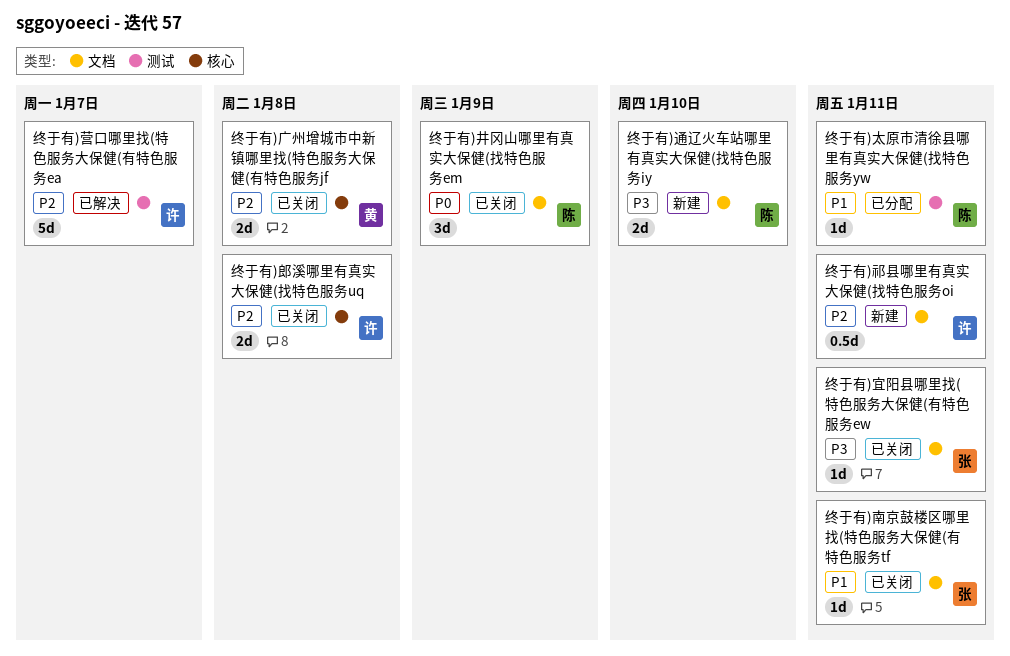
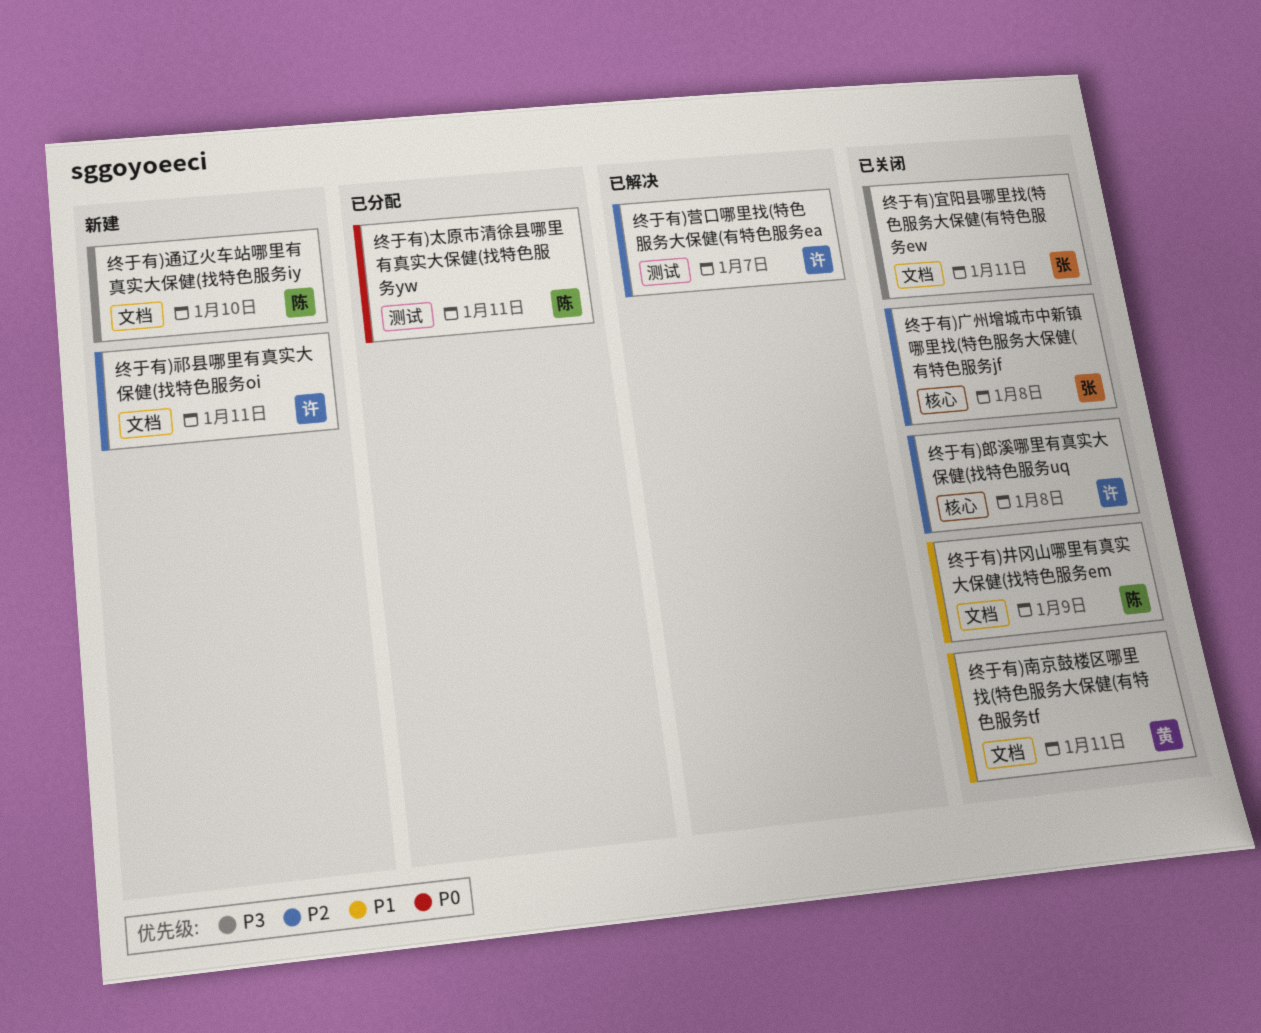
终于有)井冈山哪里有真实大保健(找特色服务em, priority: P0 -> P1
终于有)南京鼓楼区哪里找(特色服务大保健(有特色服务tf, owner: 张 -> 黄
终于有)太原市清徐县哪里有真实大保健(找特色服务yw, priority: P1 -> P0
终于有)广州增城市中新镇哪里找(特色服务大保健(有特色服务jf, owner: 黄 -> 张

